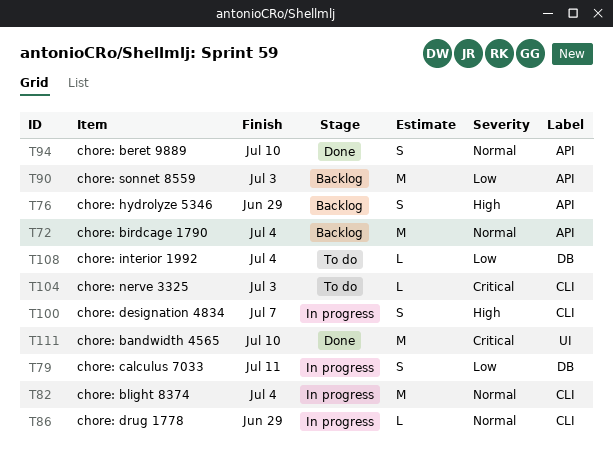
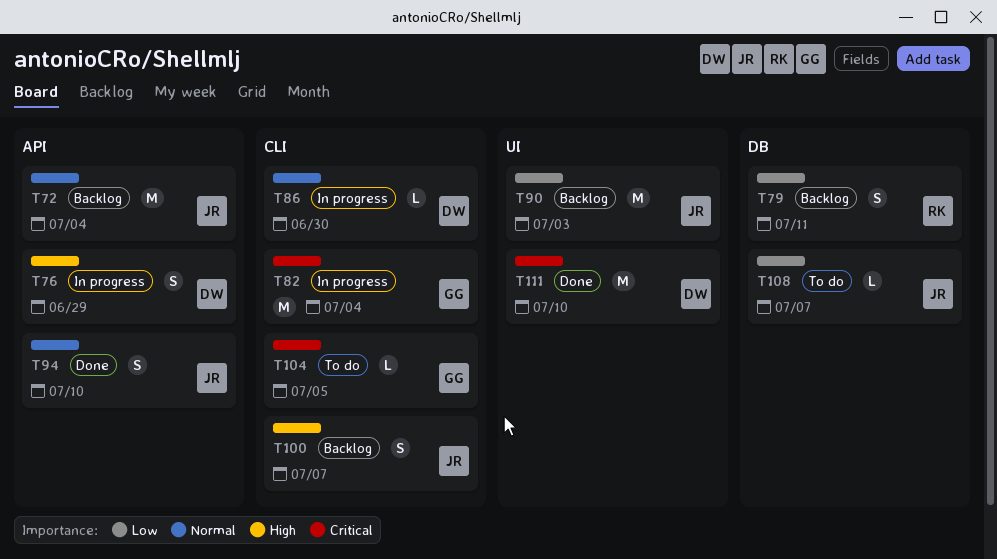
T76, status: Backlog -> In progress
T79, status: In progress -> Backlog
T82, priority: Normal -> Critical
T86, due: Jun 29 -> Jun 30
T90, label: API -> UI
T100, status: In progress -> Backlog
T104, due: Jul 3 -> Jul 5
T108, due: Jul 4 -> Jul 7

